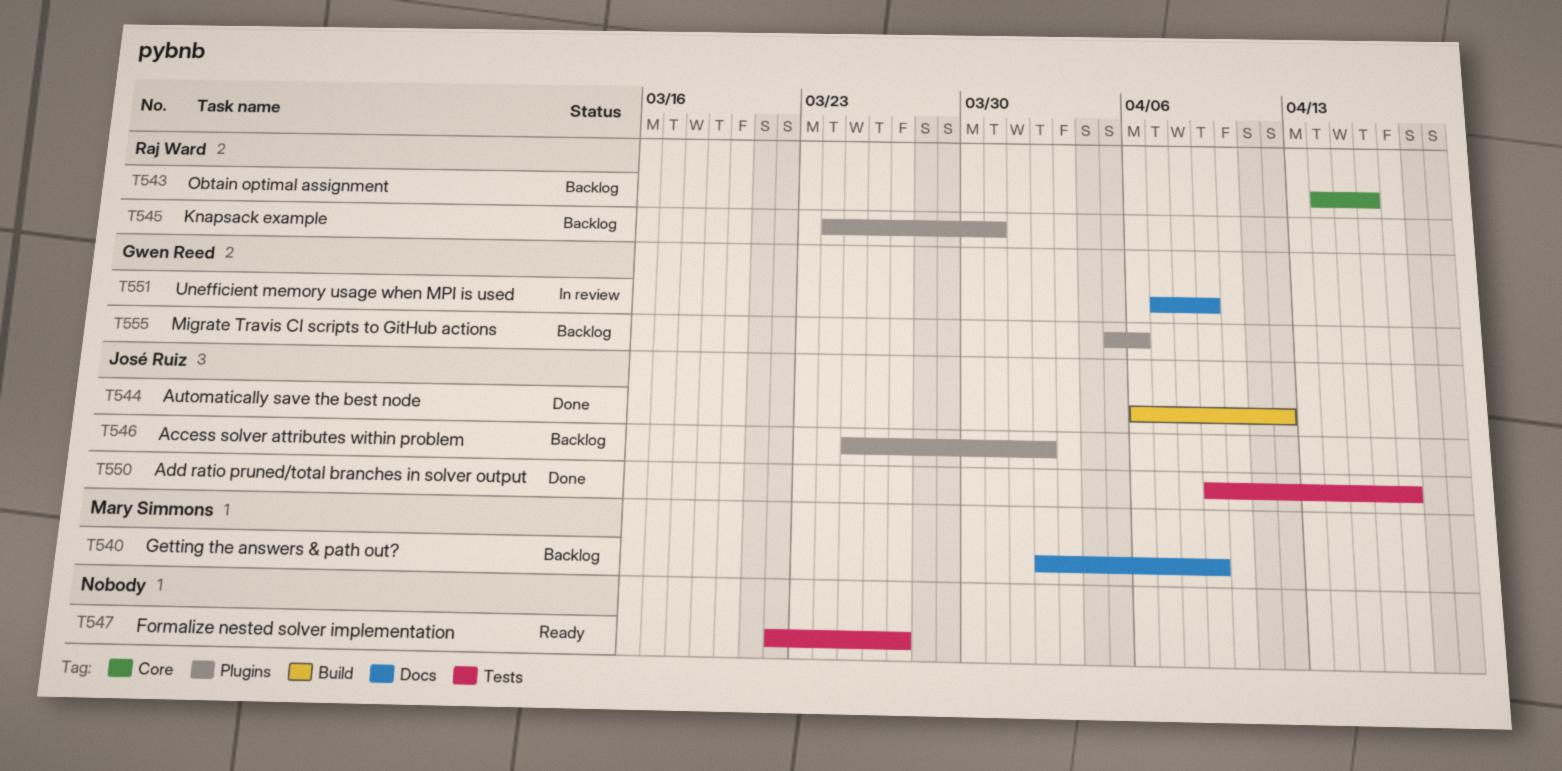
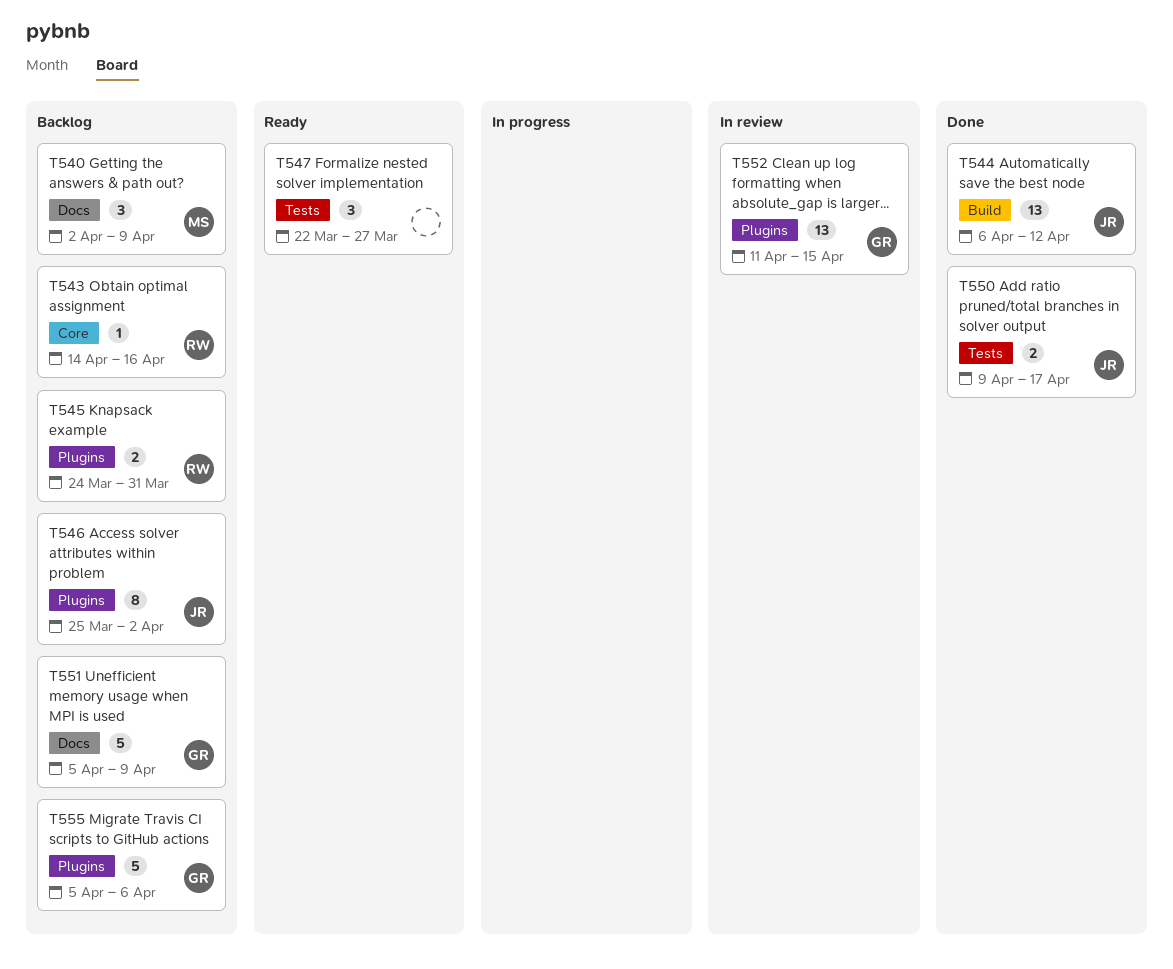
T551, status: In review -> Backlog
T551, start: Apr 7 -> Apr 5
T552: none -> present

